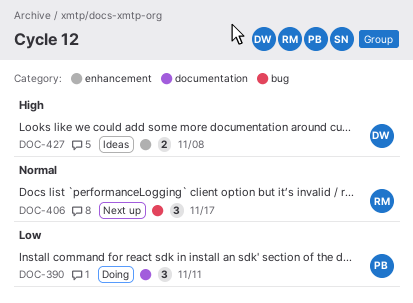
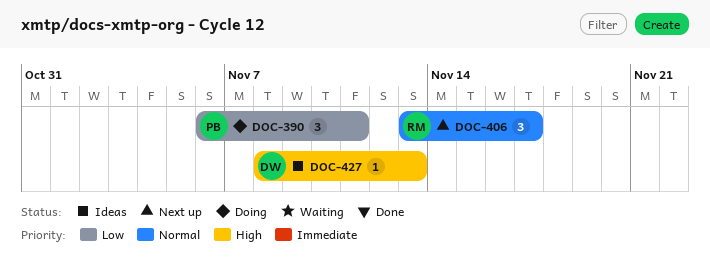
DOC-427, estimate: 2 -> 1
DOC-427, due: Nov 8 -> Nov 13

